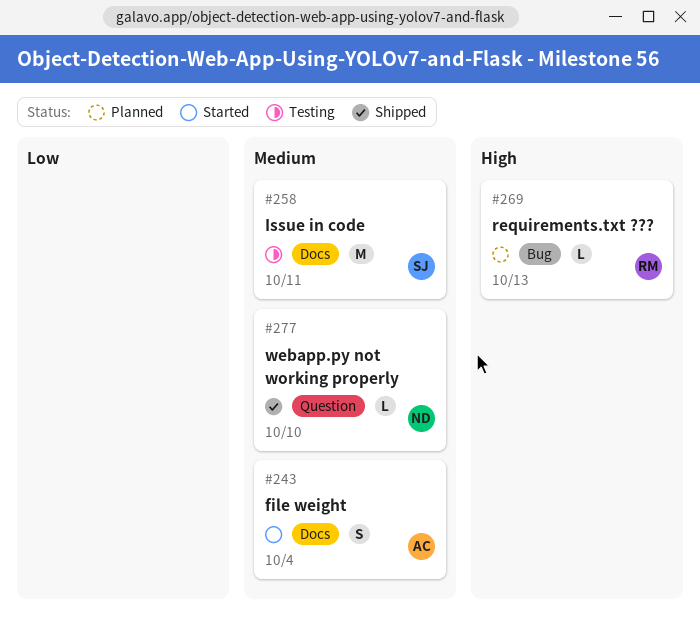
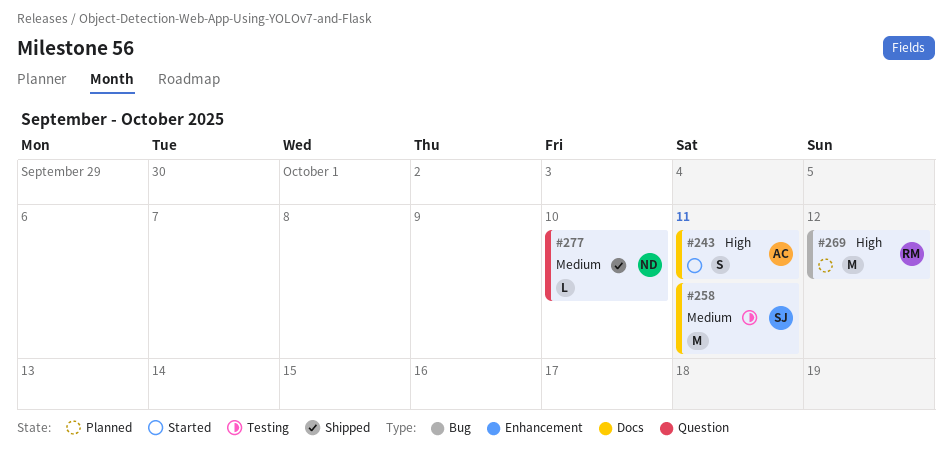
#243, priority: Medium -> High
#243, due: Oct 4 -> Oct 11
#269, estimate: L -> M
#269, due: Oct 13 -> Oct 12

